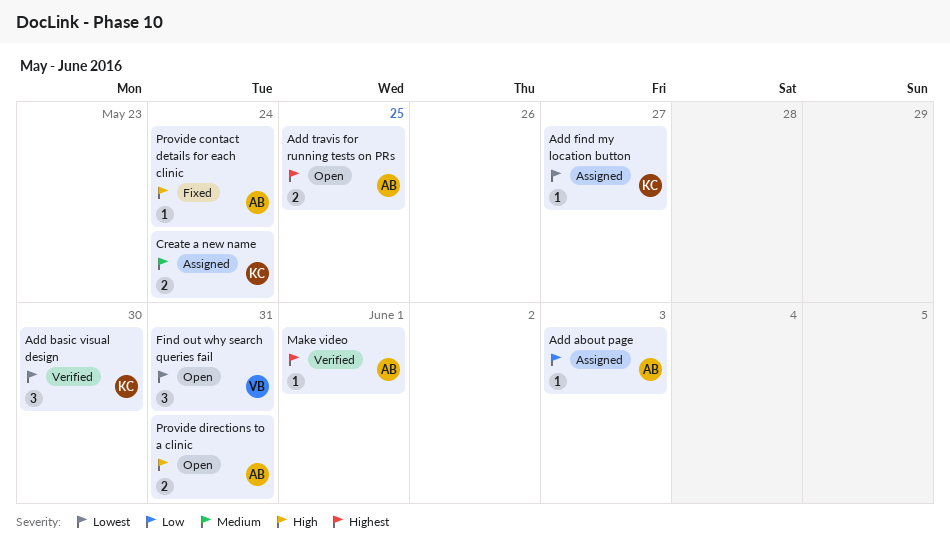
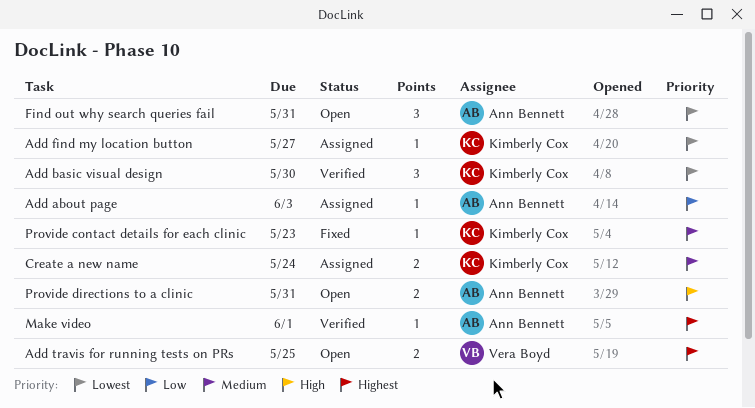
Add travis for running tests on PRs, owner: Ann Bennett -> Vera Boyd
Find out why search queries fail, owner: Vera Boyd -> Ann Bennett
Provide contact details for each clinic, owner: Ann Bennett -> Kimberly Cox
Provide contact details for each clinic, priority: High -> Medium
Provide contact details for each clinic, due: May 24 -> May 23

